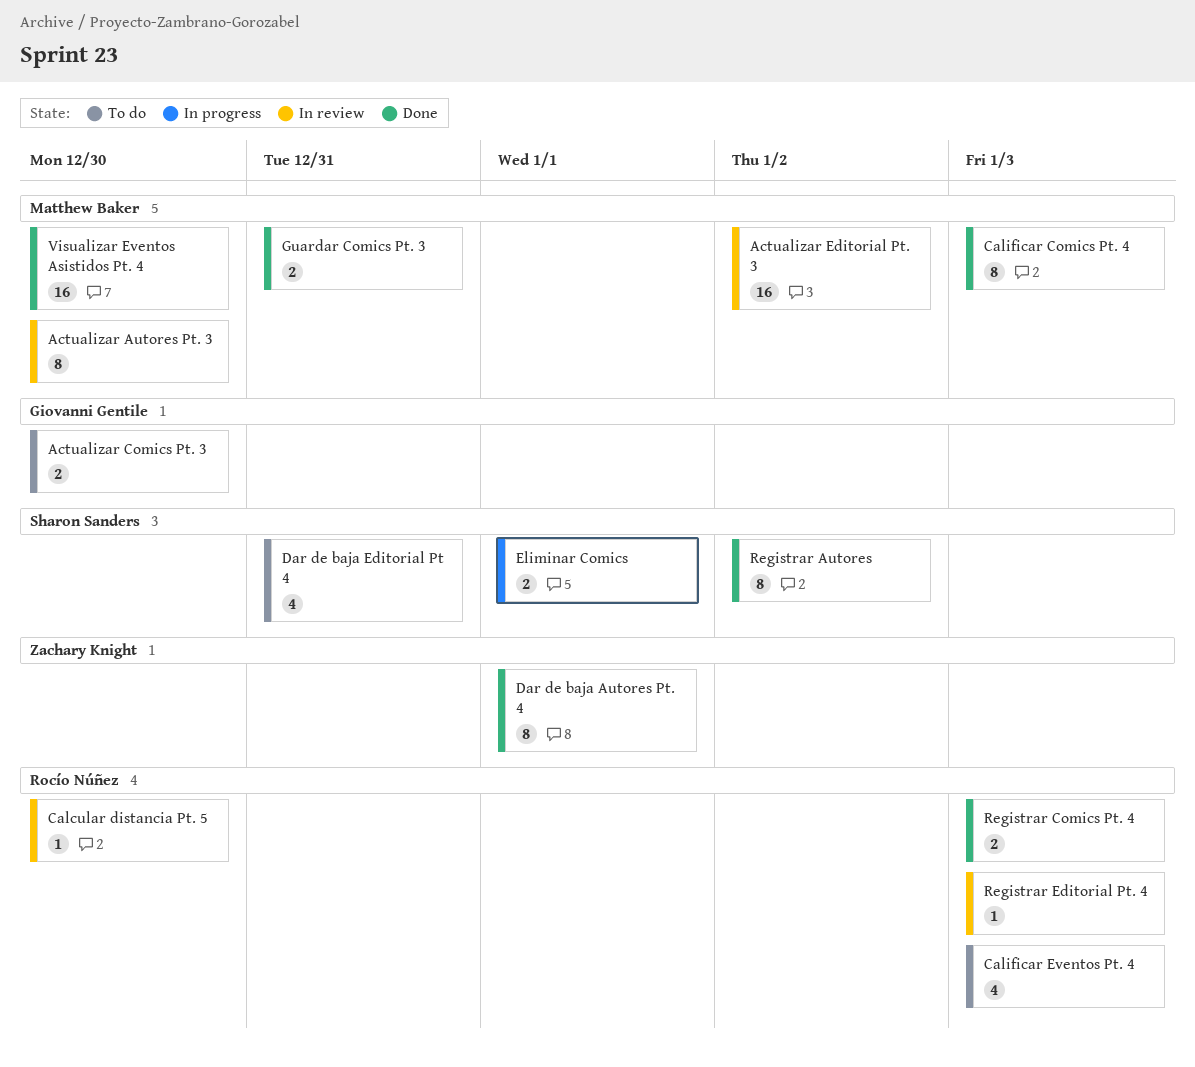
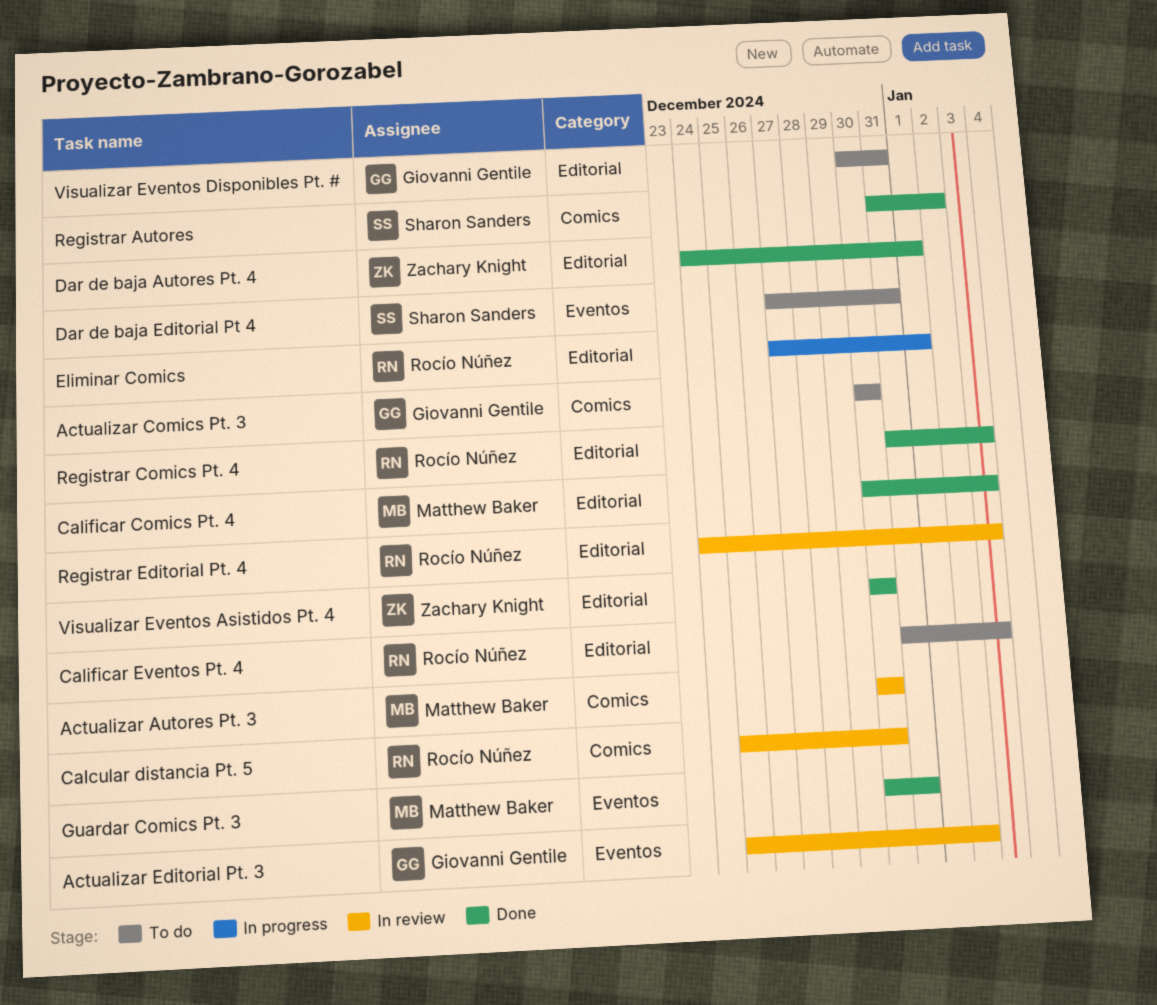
Actualizar Editorial Pt. 3, owner: Matthew Baker -> Giovanni Gentile
Eliminar Comics, owner: Sharon Sanders -> Rocío Núñez
Visualizar Eventos Asistidos Pt. 4, owner: Matthew Baker -> Zachary Knight
Visualizar Eventos Disponibles Pt. #: none -> present

